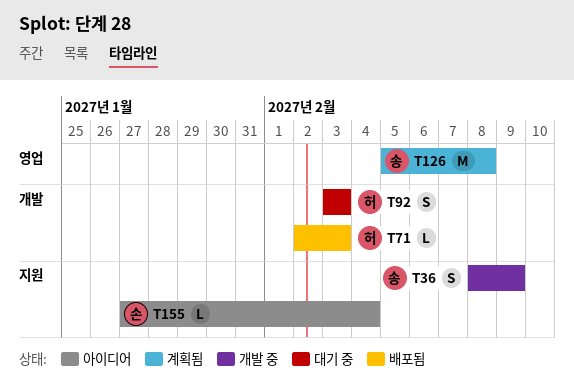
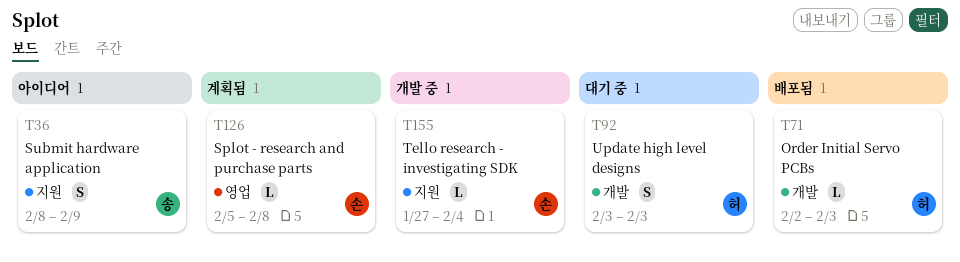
T36, status: 개발 중 -> 아이디어
T126, owner: 송 -> 손
T126, estimate: M -> L
T155, status: 아이디어 -> 개발 중

